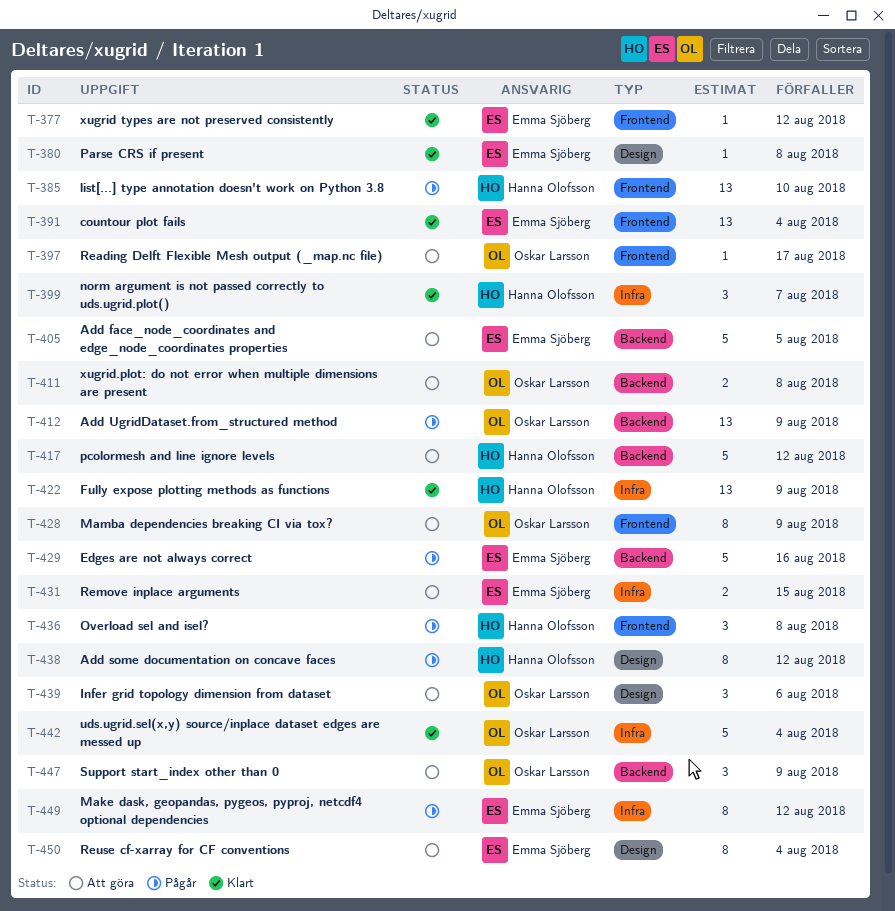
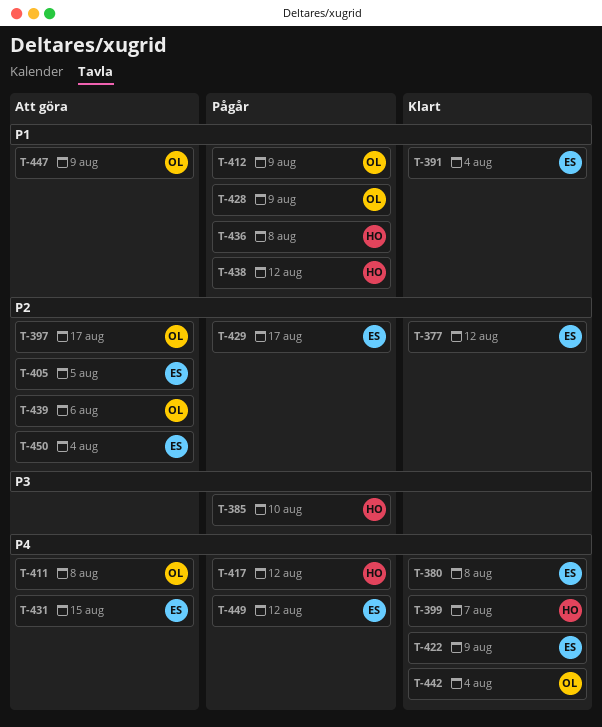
T-417, status: Att göra -> Pågår
T-422, owner: Hanna Olofsson -> Emma Sjöberg
T-428, status: Att göra -> Pågår
T-429, due: Aug 16 -> Aug 17

